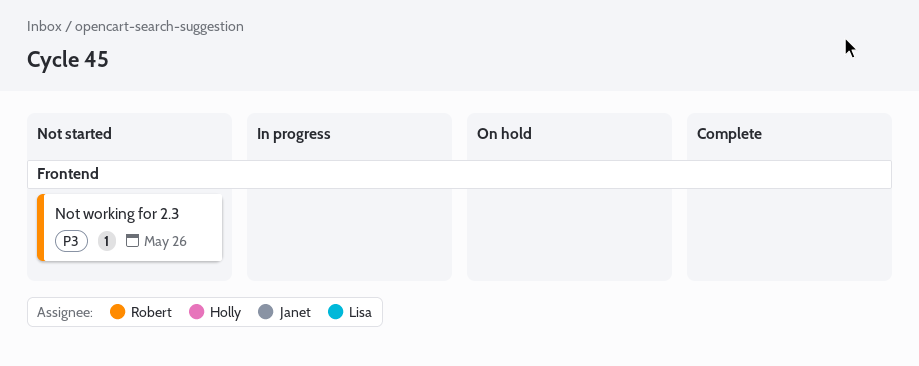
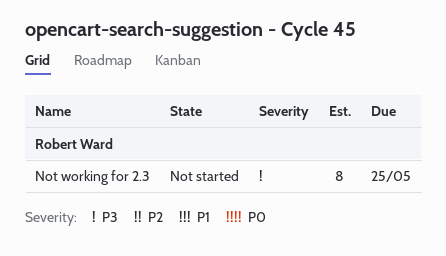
Not working for 2.3, estimate: 1 -> 8
Not working for 2.3, due: May 26 -> May 25

